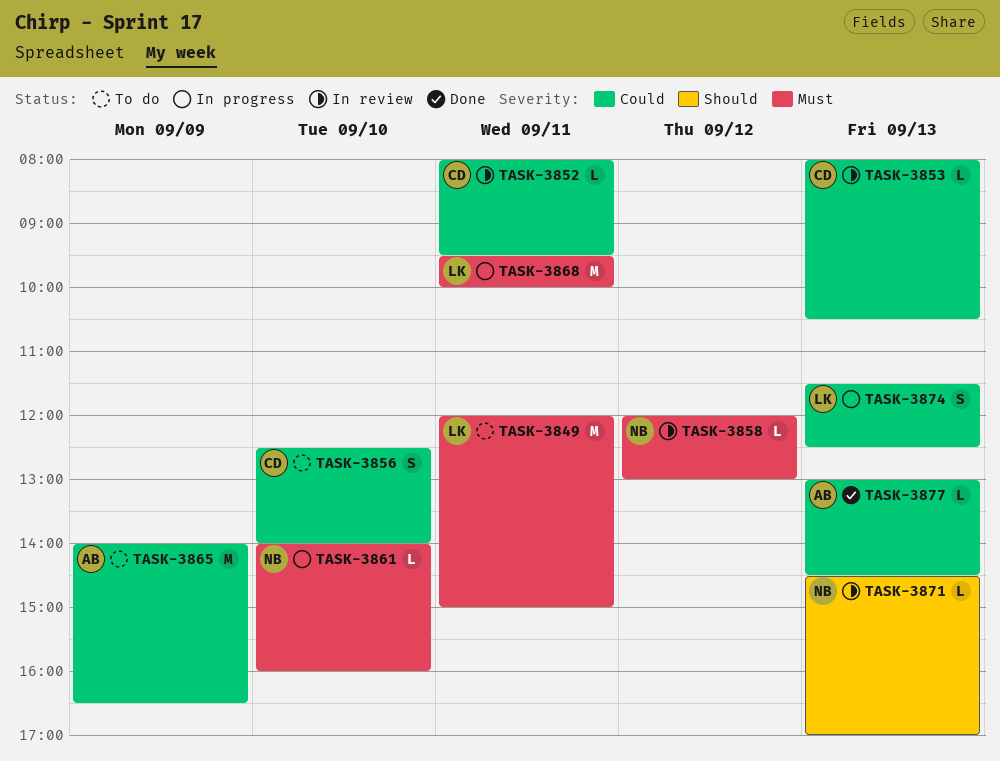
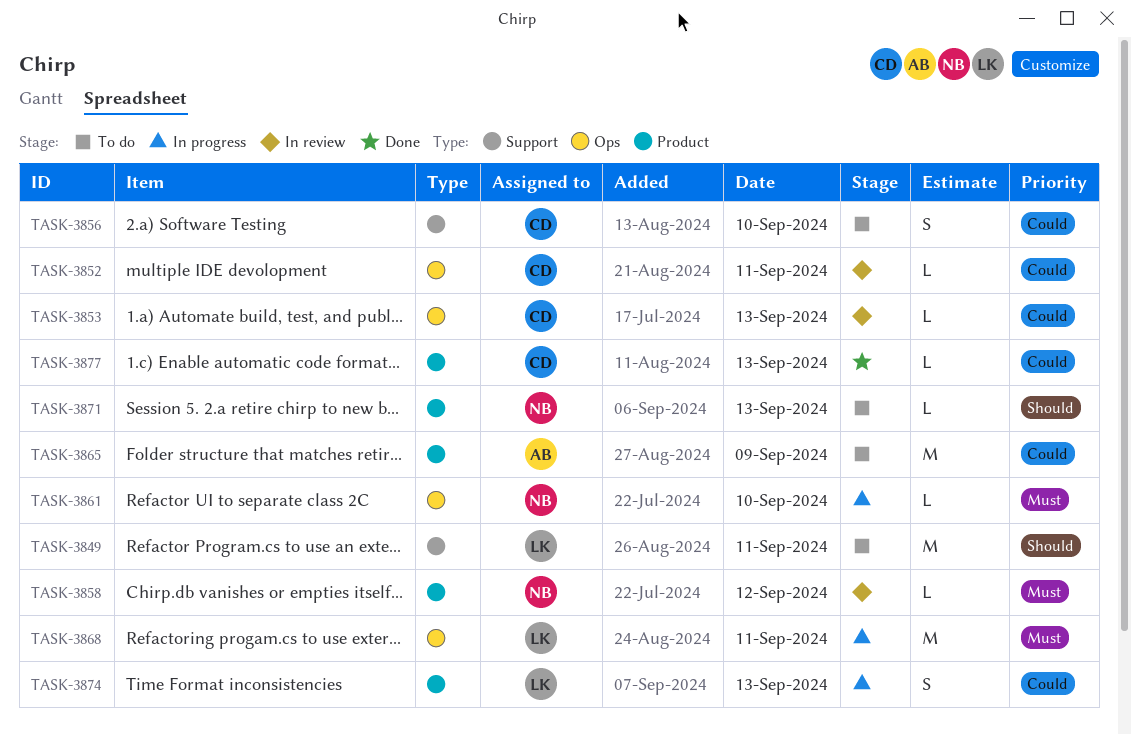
TASK-3849, priority: Must -> Should
TASK-3871, status: In review -> To do
TASK-3877, owner: AB -> CD

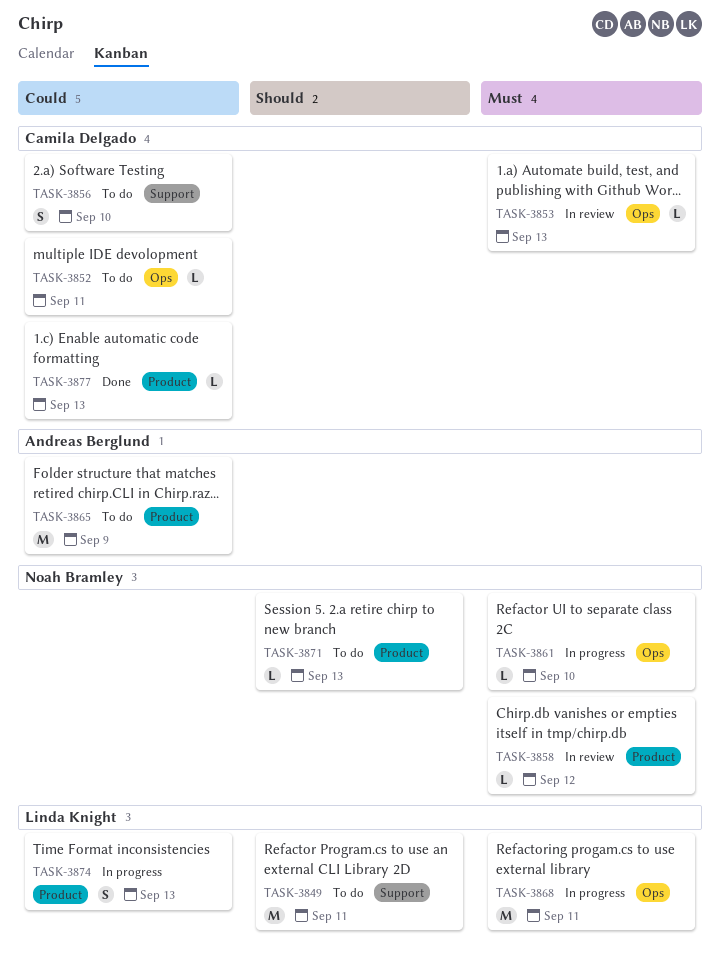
TASK-3852, status: In review -> To do
TASK-3853, priority: Could -> Must

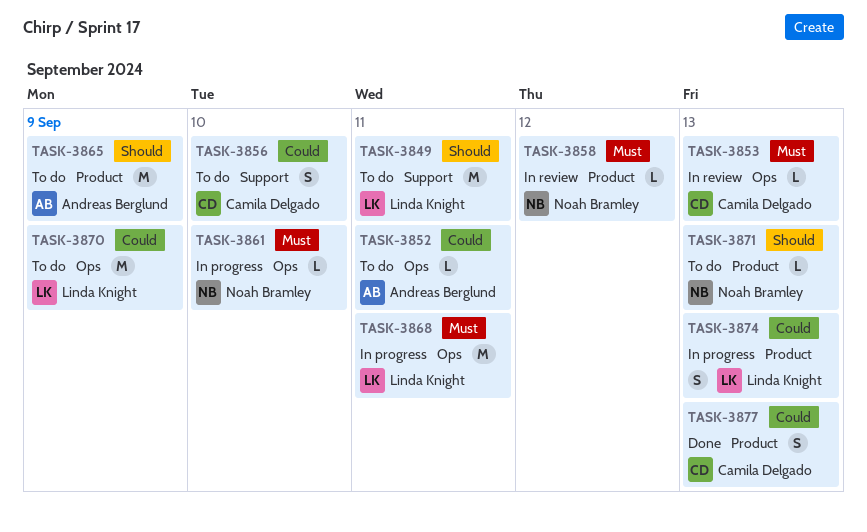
TASK-3852, owner: Camila Delgado -> Andreas Berglund
TASK-3865, priority: Could -> Should
TASK-3870: none -> present
TASK-3877, estimate: L -> S

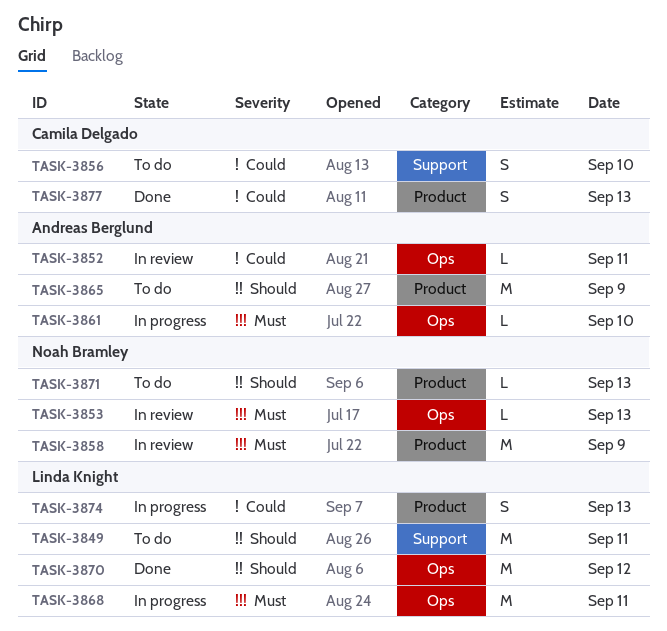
TASK-3852, status: To do -> In review
TASK-3853, owner: Camila Delgado -> Noah Bramley
TASK-3858, estimate: L -> M
TASK-3858, day: Sep 12 -> Sep 9
TASK-3861, owner: Noah Bramley -> Andreas Berglund
TASK-3870, status: To do -> Done
TASK-3870, priority: Could -> Should
TASK-3870, day: Sep 9 -> Sep 12

